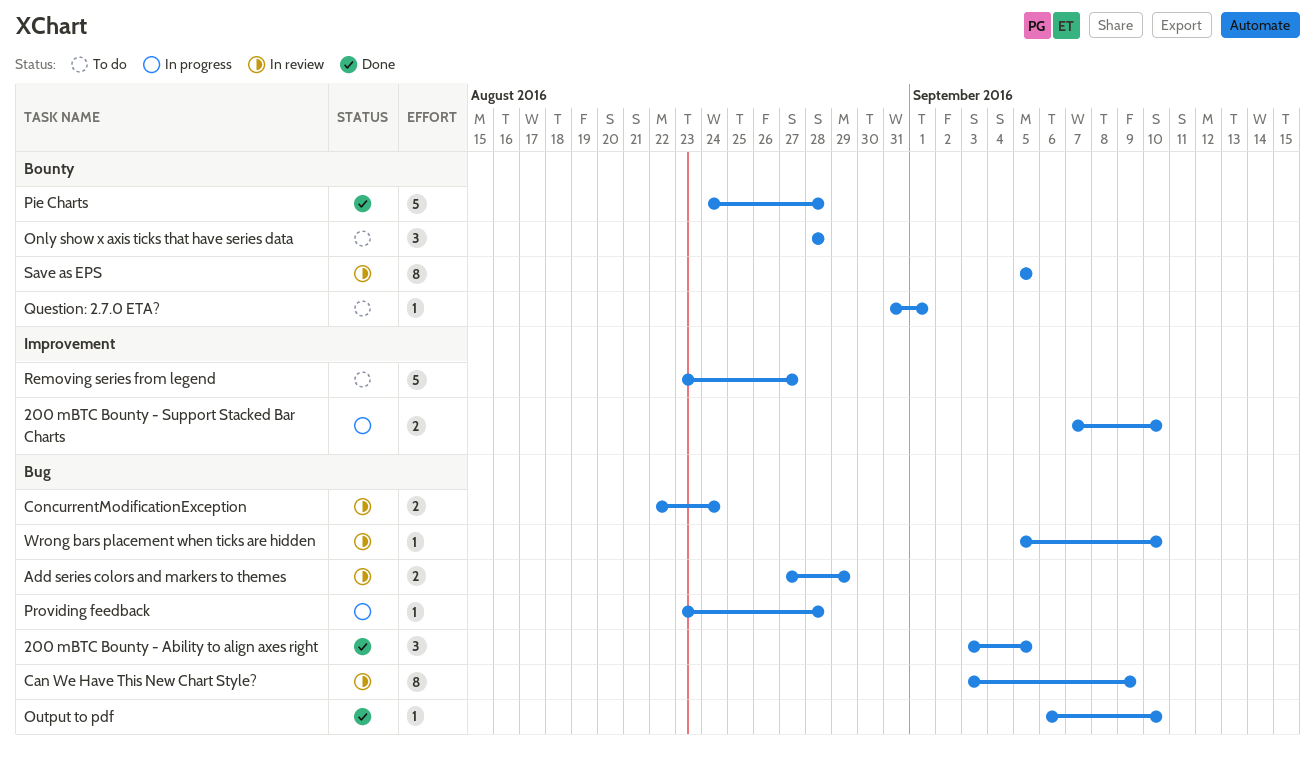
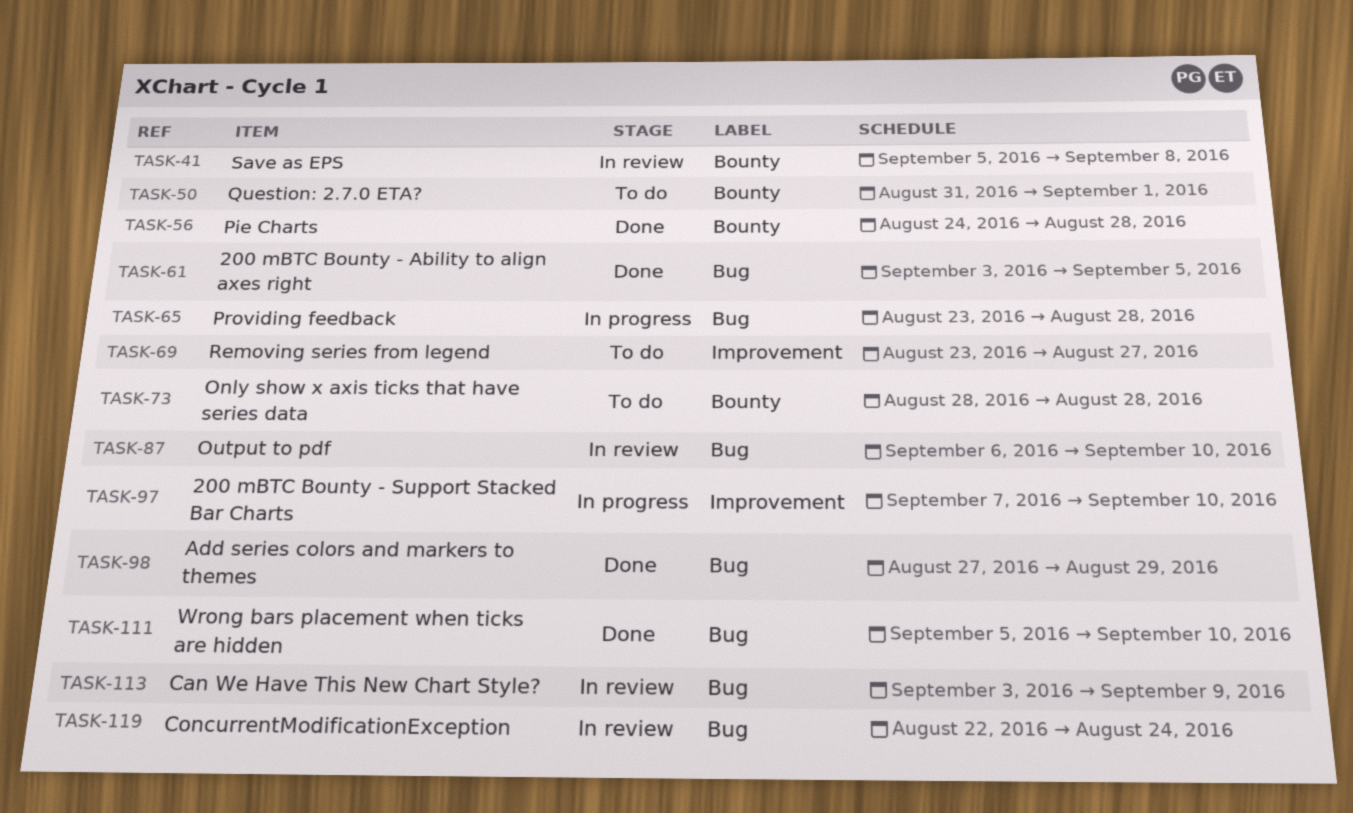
Add series colors and markers to themes, status: In review -> Done
Output to pdf, status: Done -> In review
Save as EPS, due: Sep 5 -> Sep 8
Wrong bars placement when ticks are hidden, status: In review -> Done

